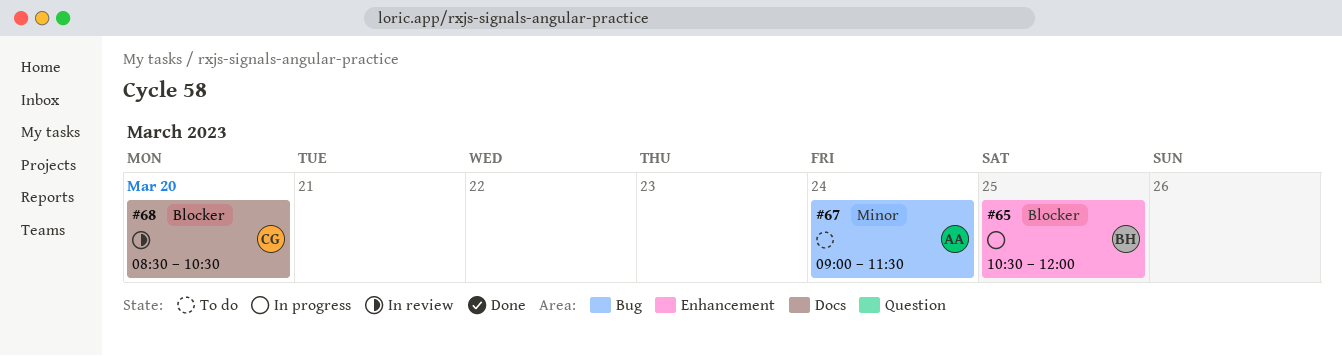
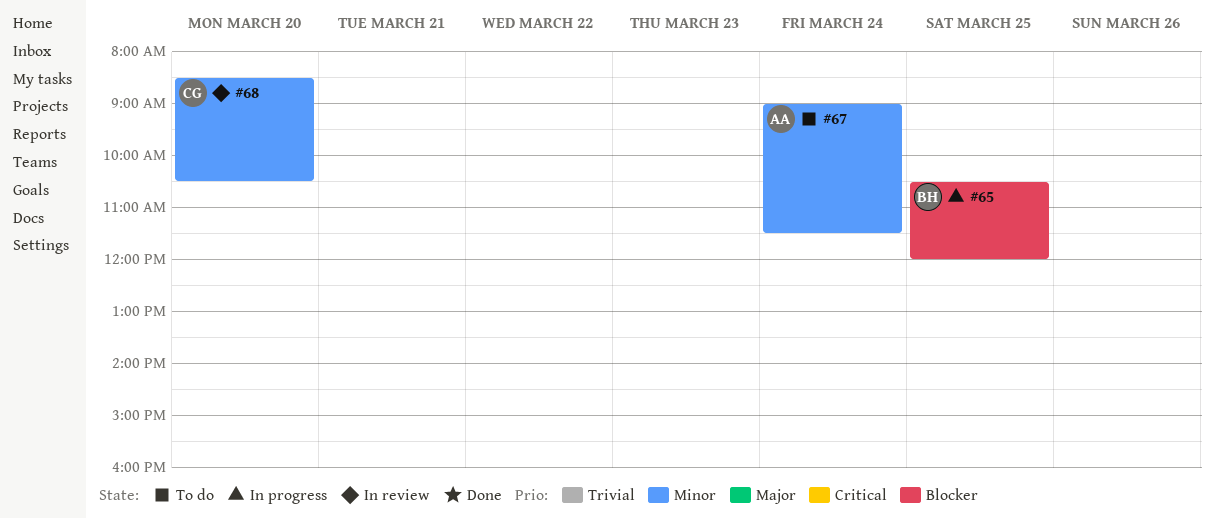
#68, priority: Blocker -> Minor

